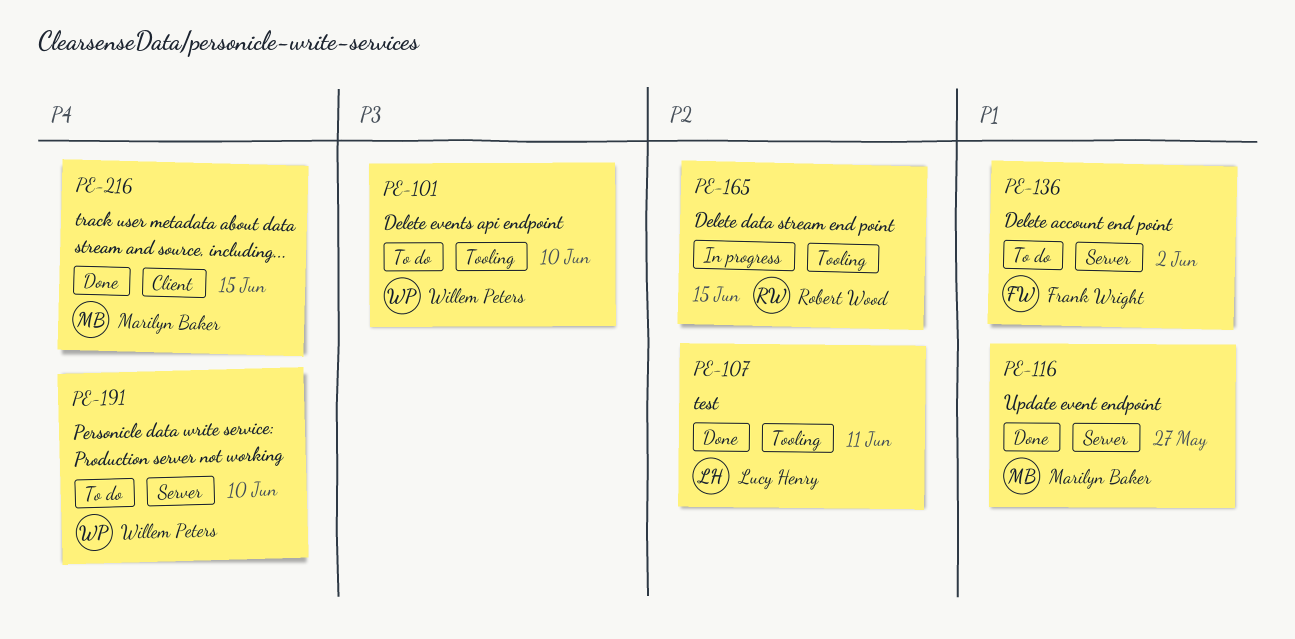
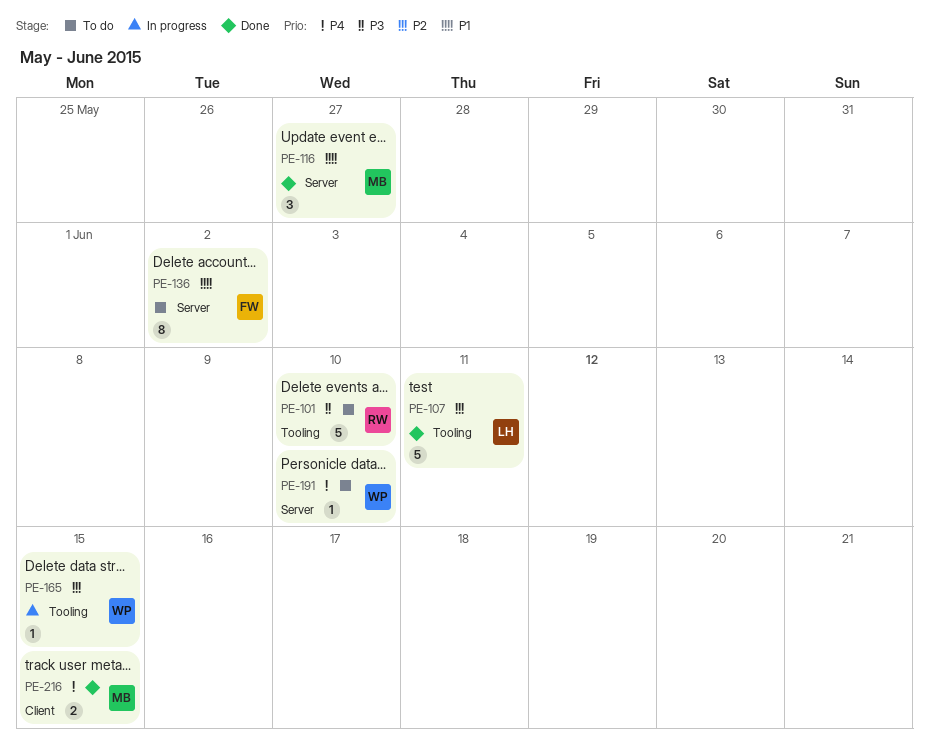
PE-101, owner: Willem Peters -> Robert Wood
PE-165, owner: Robert Wood -> Willem Peters

